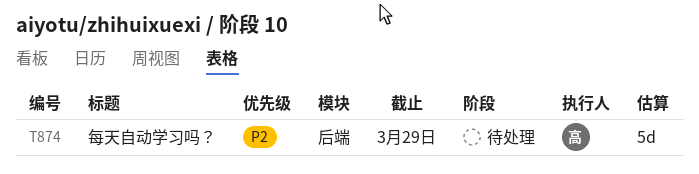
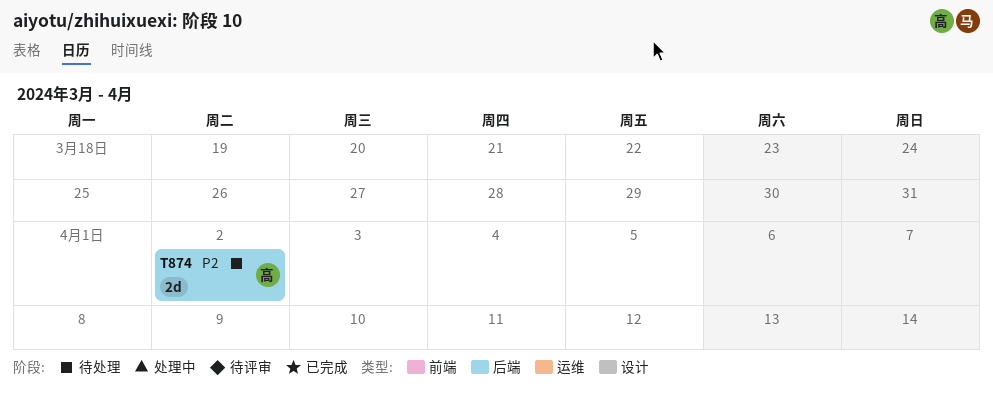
T874, estimate: 5d -> 2d
T874, due: Mar 29 -> Apr 2

